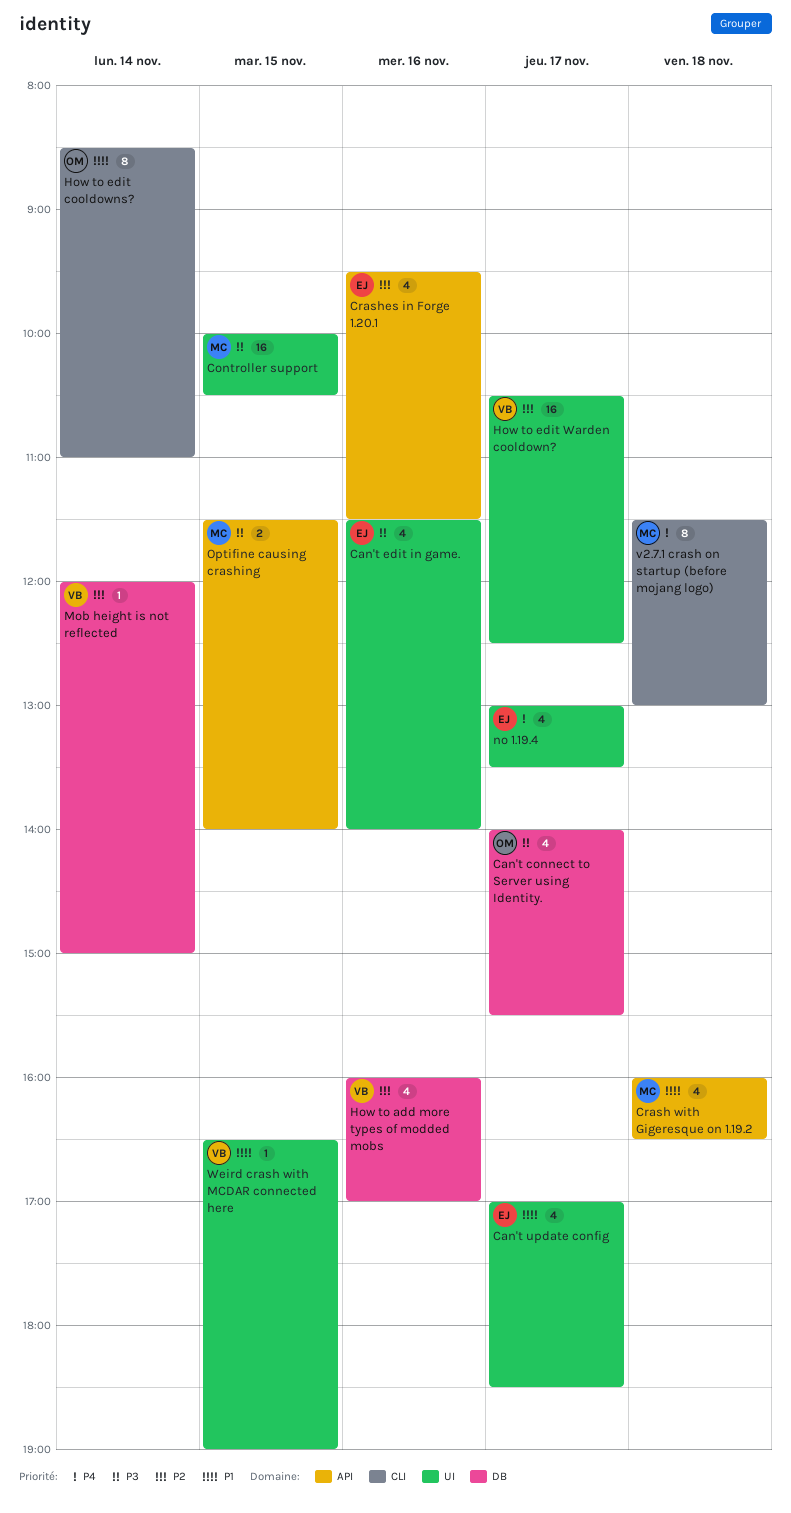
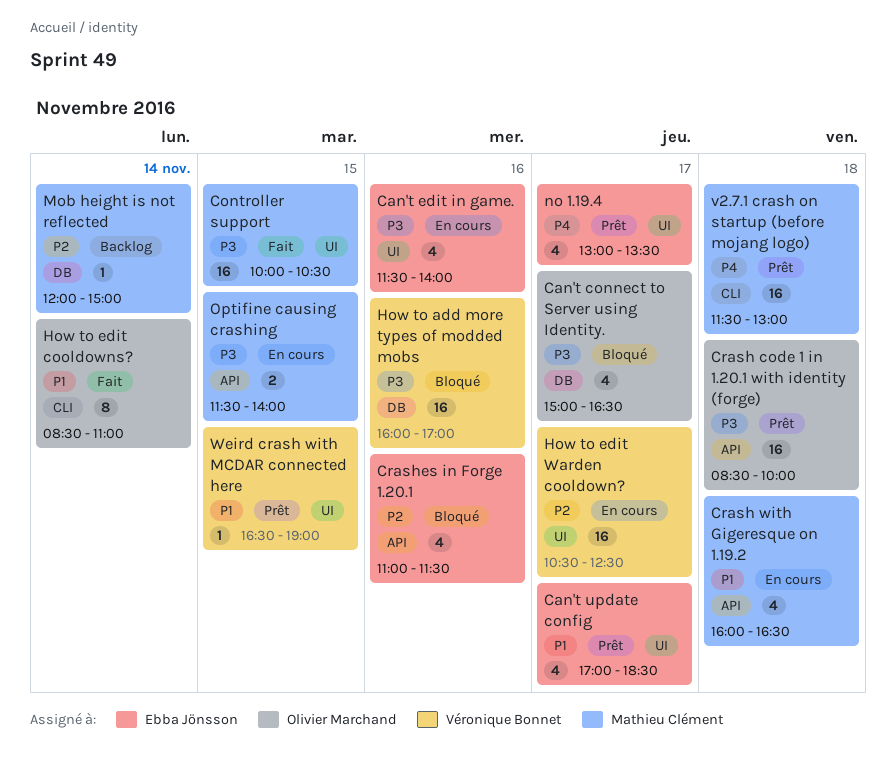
Can't connect to Server using Identity., begins: 14:00 -> 15:00
Can't connect to Server using Identity., ends: 15:30 -> 16:30
Crash code 1 in 1.20.1 with identity (forge): none -> present
Crashes in Forge 1.20.1, begins: 09:30 -> 11:00
How to add more types of modded mobs, priority: P2 -> P3
How to add more types of modded mobs, estimate: 4 -> 16
Mob height is not reflected, owner: Véronique Bonnet -> Mathieu Clément
v2.7.1 crash on startup (before mojang logo), estimate: 8 -> 16

